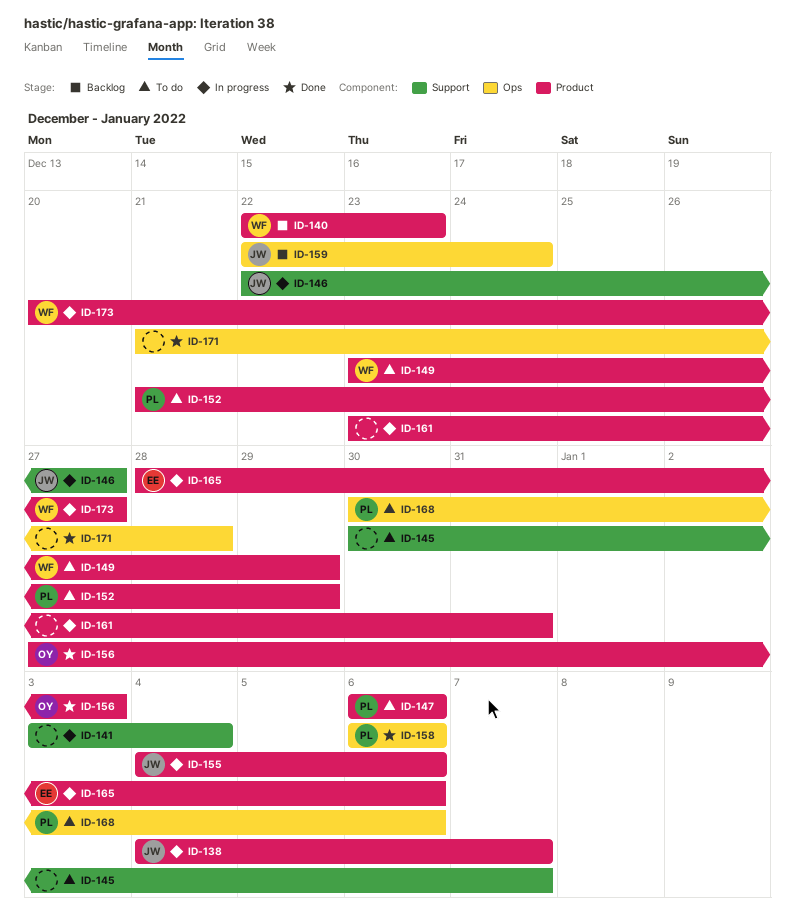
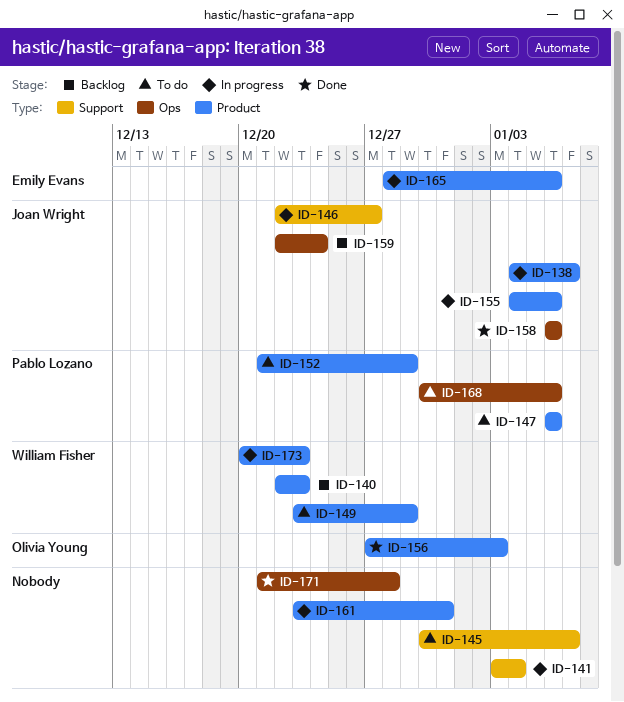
ID-158, owner: Pablo Lozano -> Joan Wright
ID-173, due: Dec 27 -> Dec 23

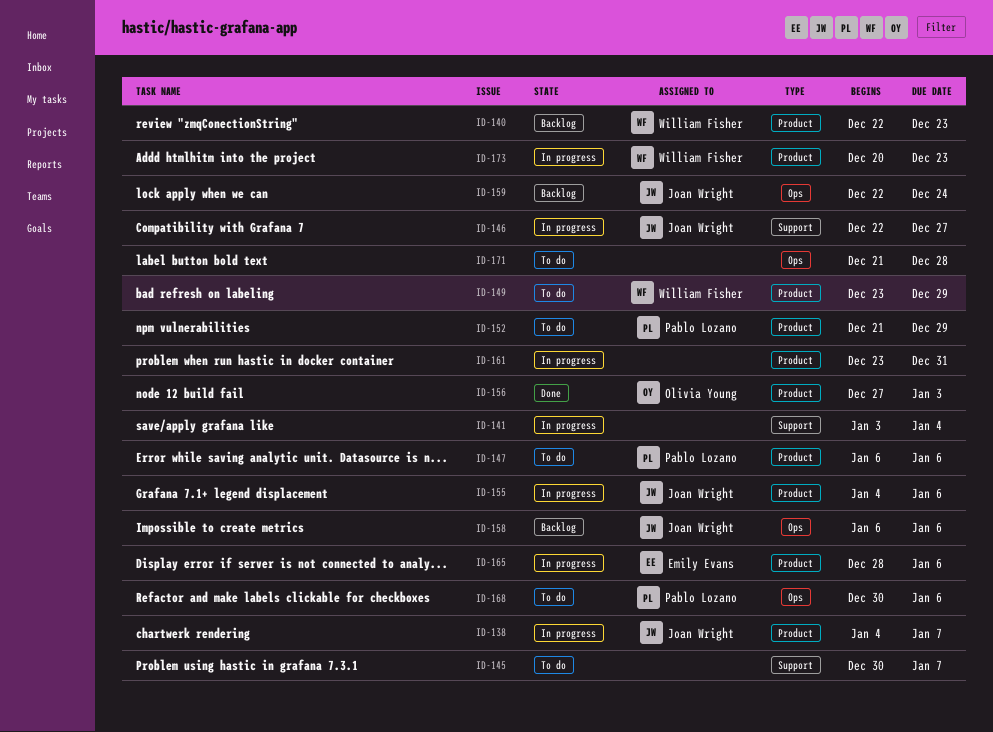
ID-158, status: Done -> Backlog
ID-171, status: Done -> To do

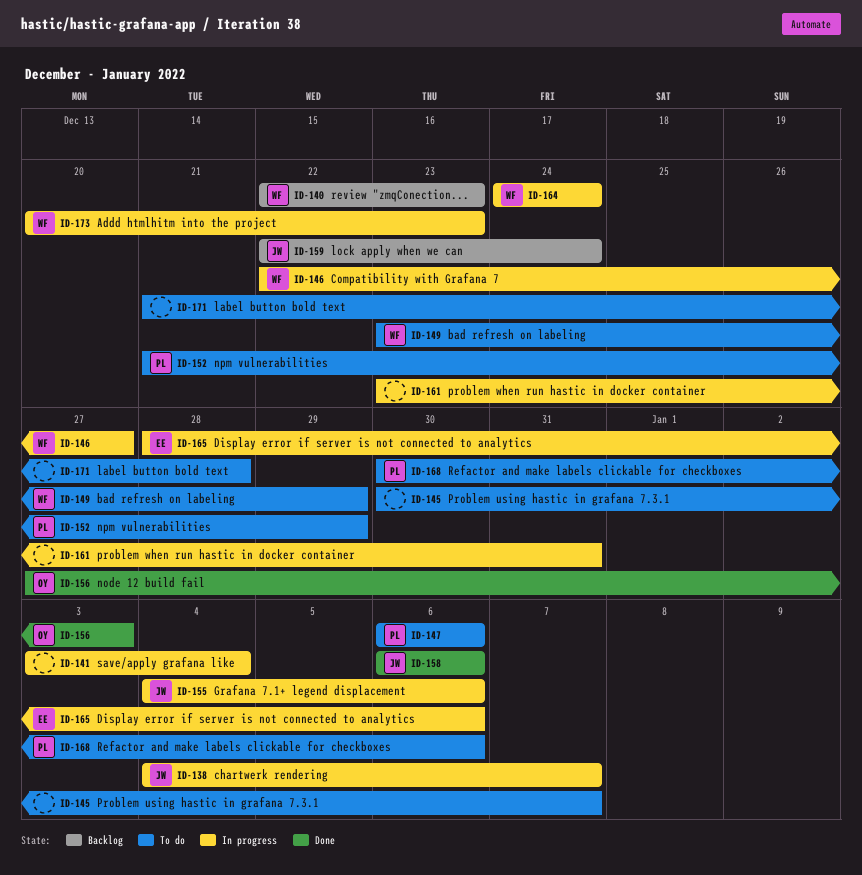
ID-146, owner: Joan Wright -> William Fisher
ID-158, status: Backlog -> Done
ID-164: none -> present

